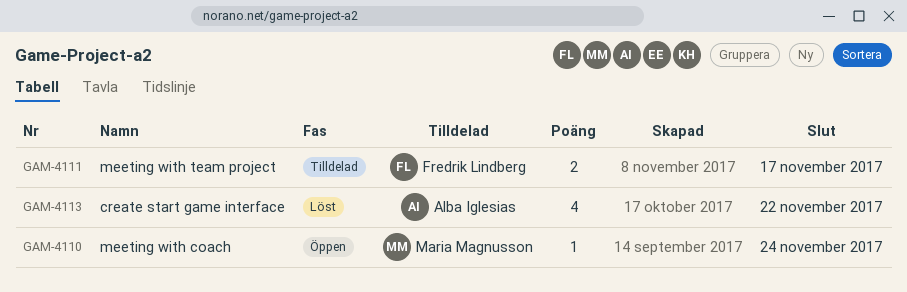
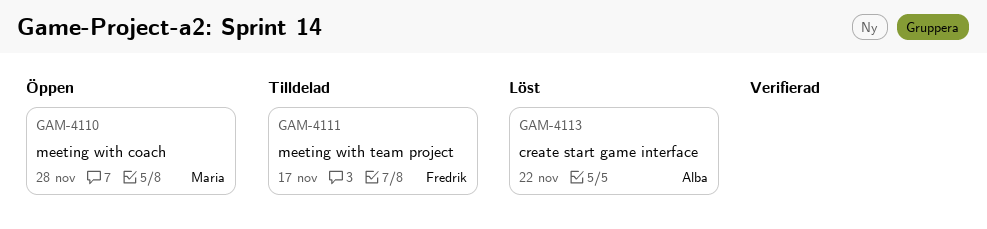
GAM-4110, due: Nov 24 -> Nov 28

